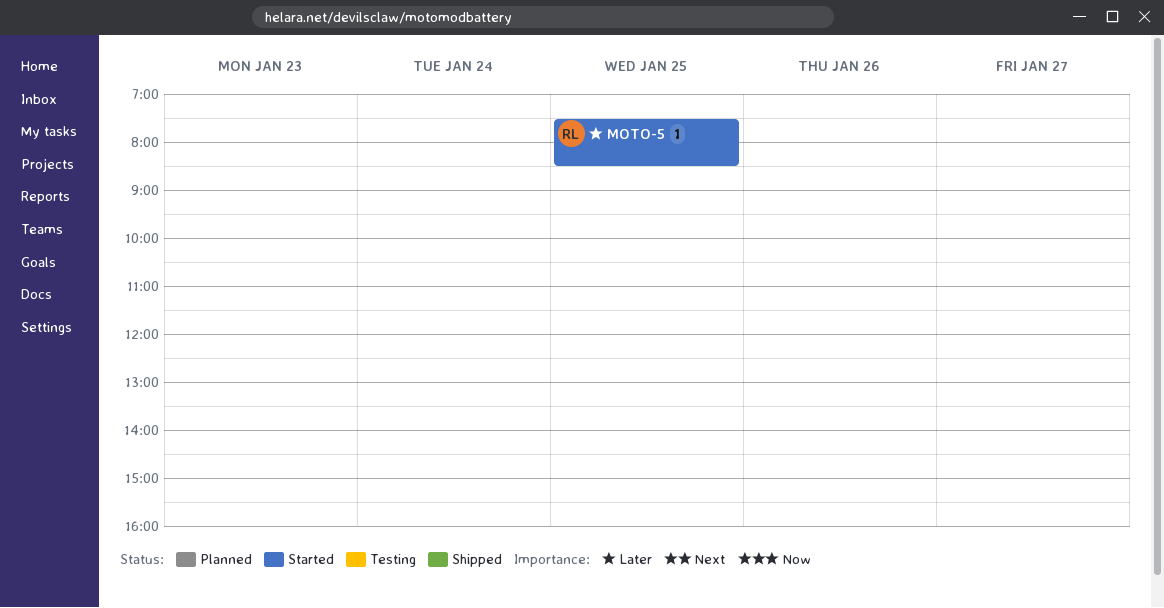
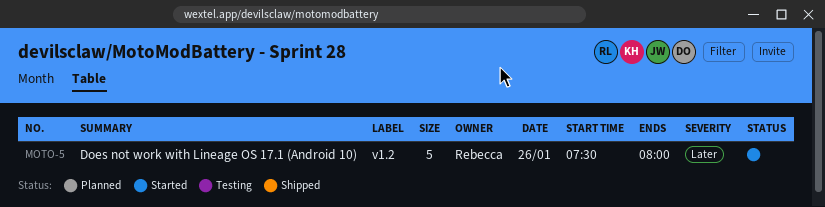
MOTO-5, estimate: 1 -> 5
MOTO-5, day: Jan 25 -> Jan 26
MOTO-5, ends: 08:30 -> 08:00

